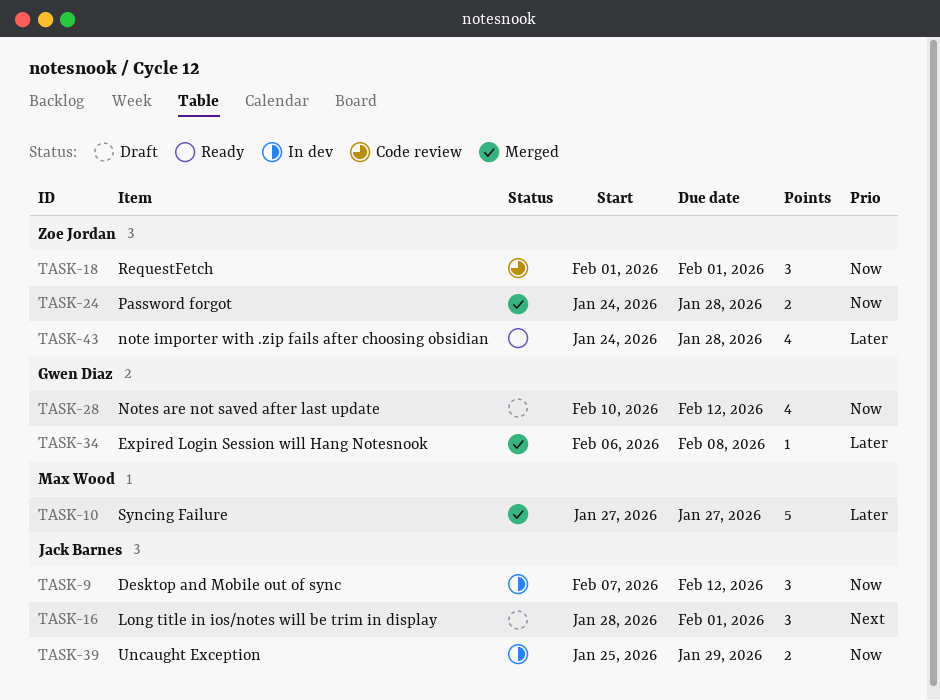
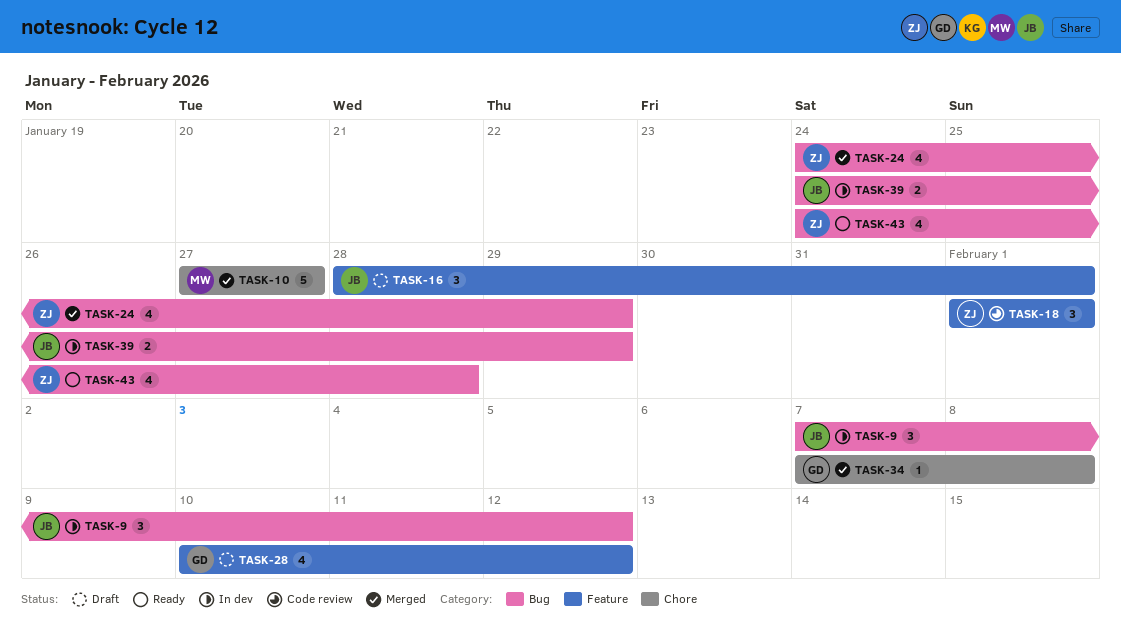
TASK-24, estimate: 2 -> 4
TASK-24, due: Jan 28 -> Jan 29
TASK-34, start: Feb 6 -> Feb 7
TASK-39, start: Jan 25 -> Jan 24

